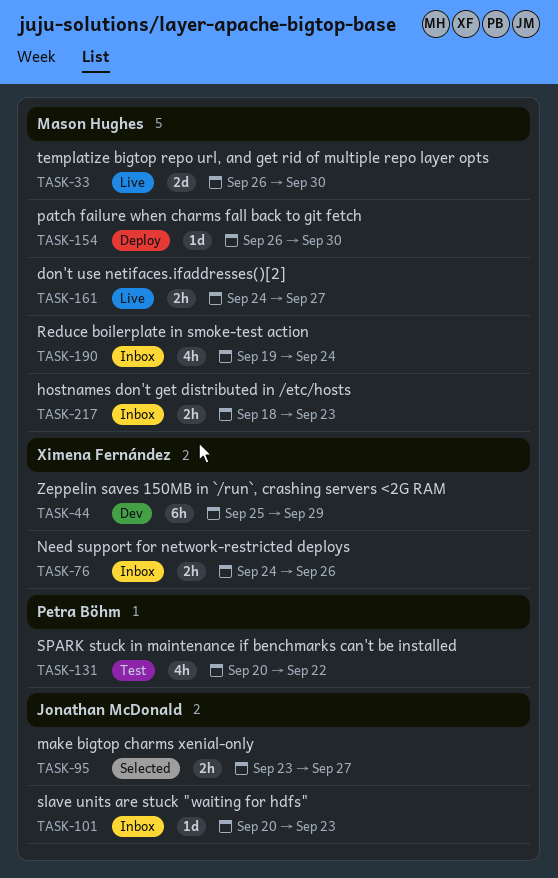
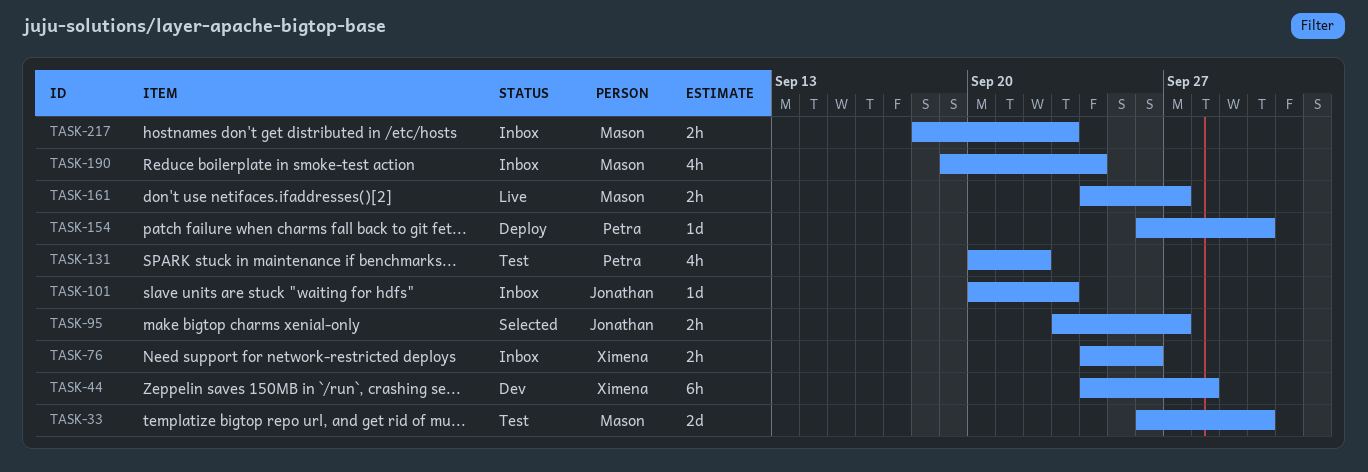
TASK-33, status: Live -> Test
TASK-44, start: Sep 25 -> Sep 24
TASK-44, due: Sep 29 -> Sep 28
TASK-154, owner: Mason Hughes -> Petra Böhm

